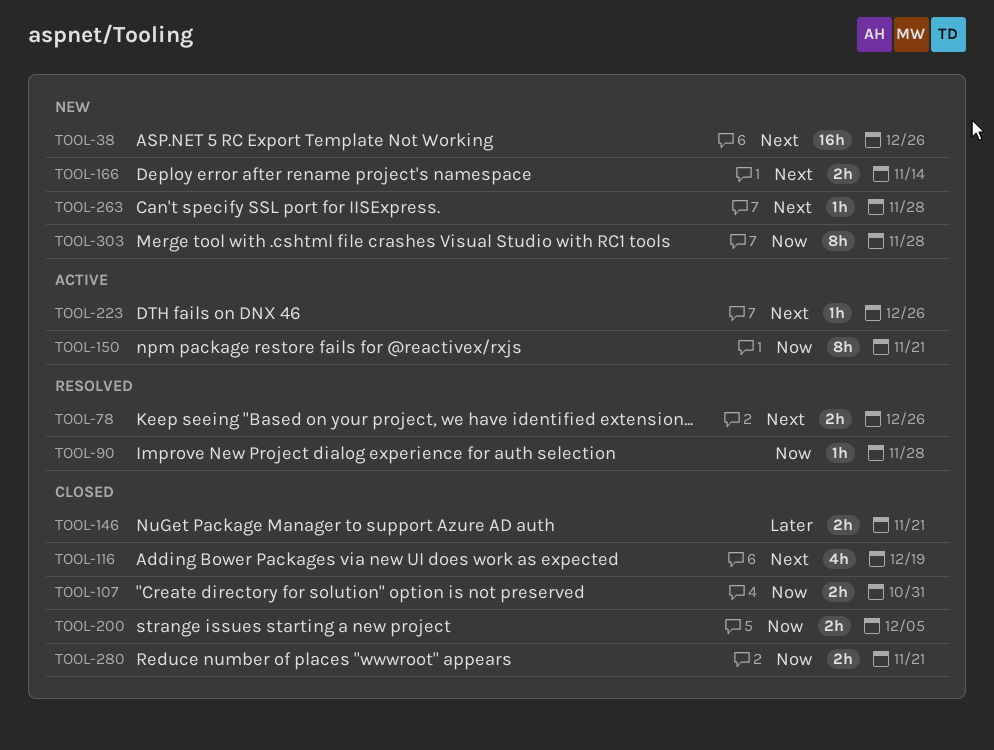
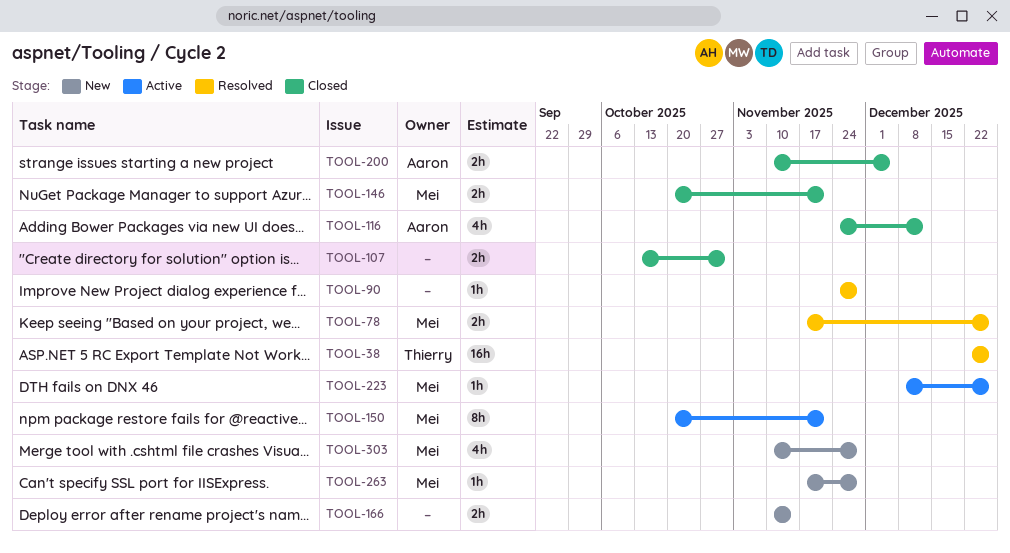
TOOL-38, status: New -> Resolved
TOOL-116, due: Dec 19 -> Dec 12
TOOL-280: present -> none
TOOL-303, estimate: 8h -> 4h

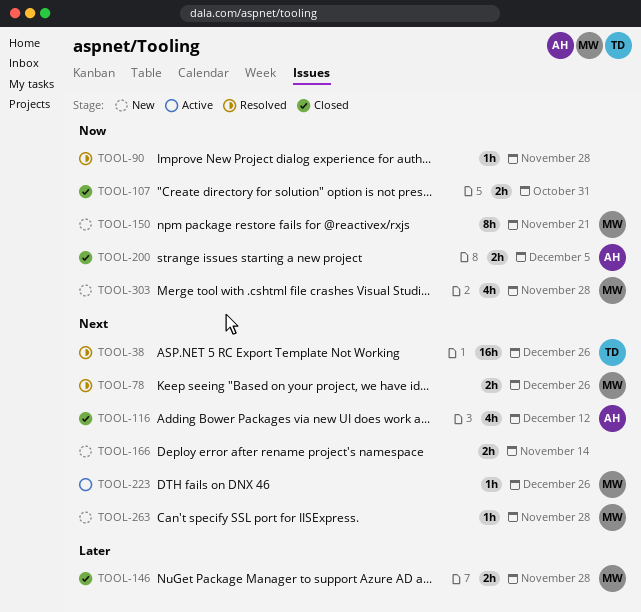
TOOL-146, due: Nov 21 -> Nov 28
TOOL-150, status: Active -> New

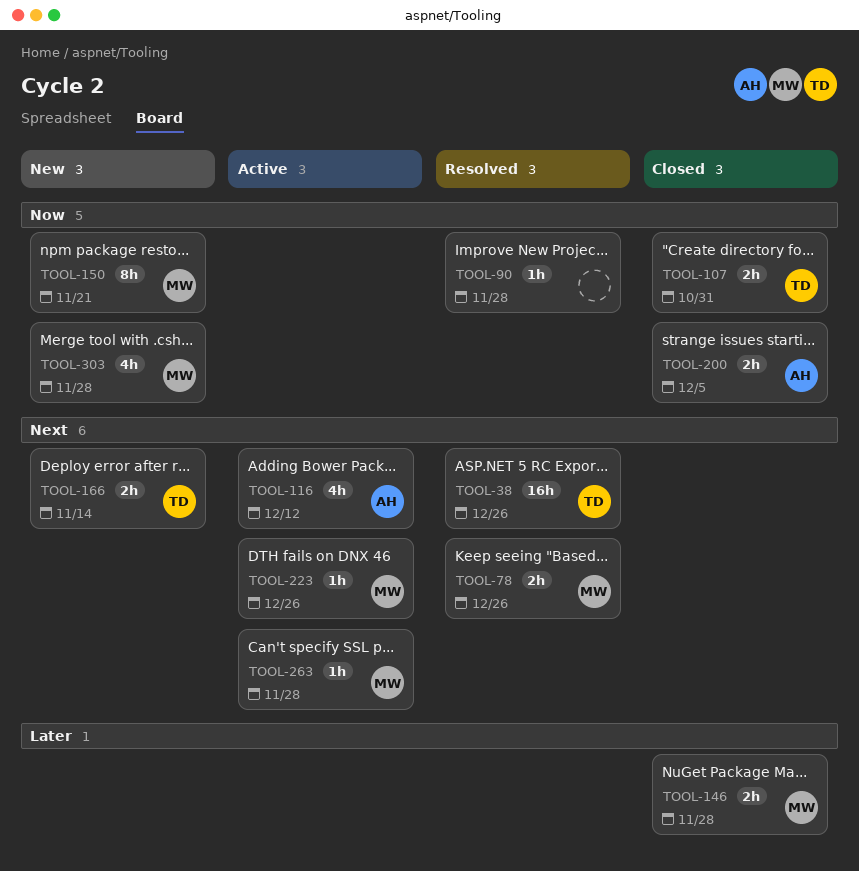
TOOL-107, owner: none -> TD
TOOL-116, status: Closed -> Active
TOOL-166, owner: none -> TD
TOOL-263, status: New -> Active

